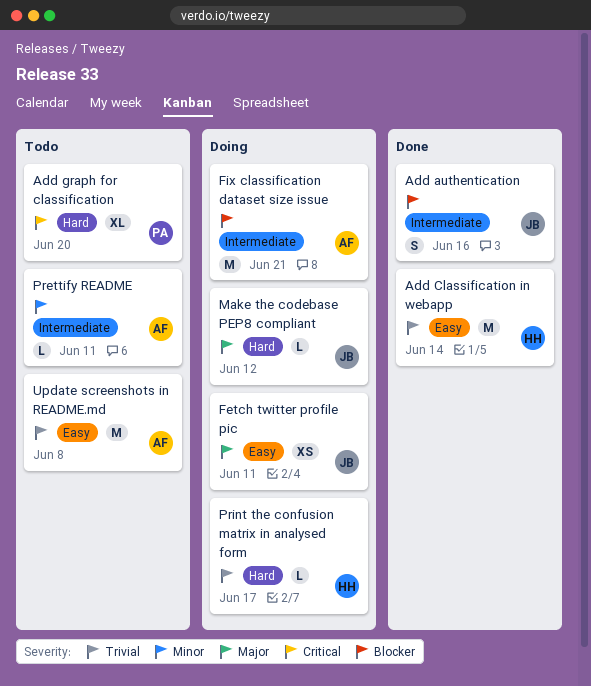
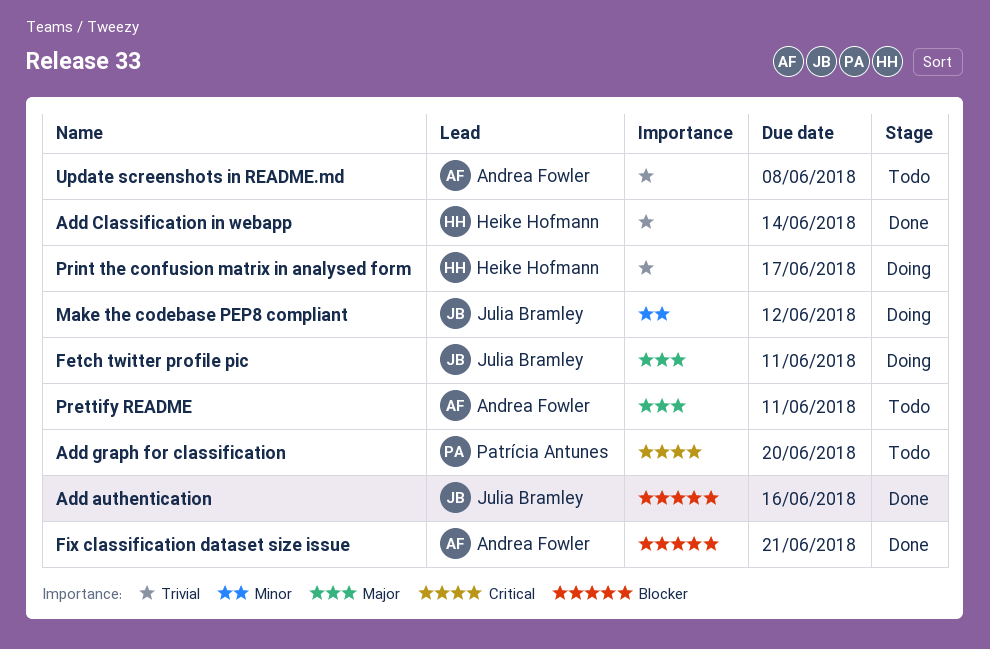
Fix classification dataset size issue, status: Doing -> Done
Make the codebase PEP8 compliant, priority: Major -> Minor
Prettify README, priority: Minor -> Major

